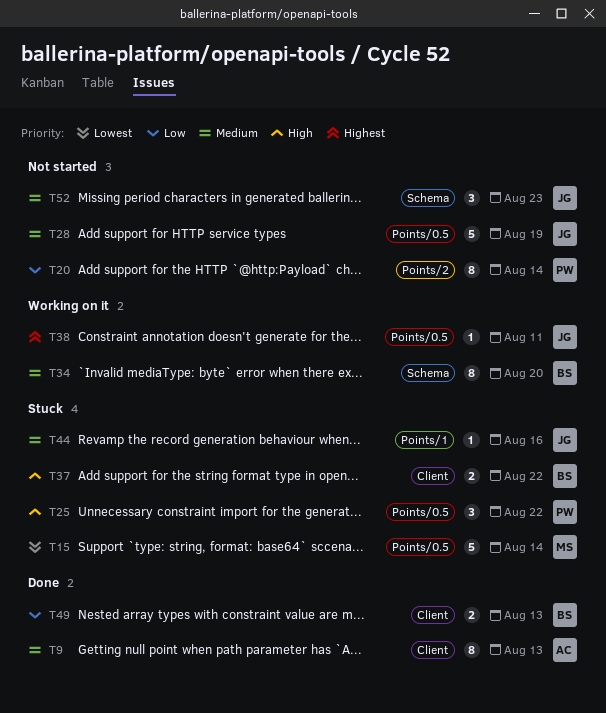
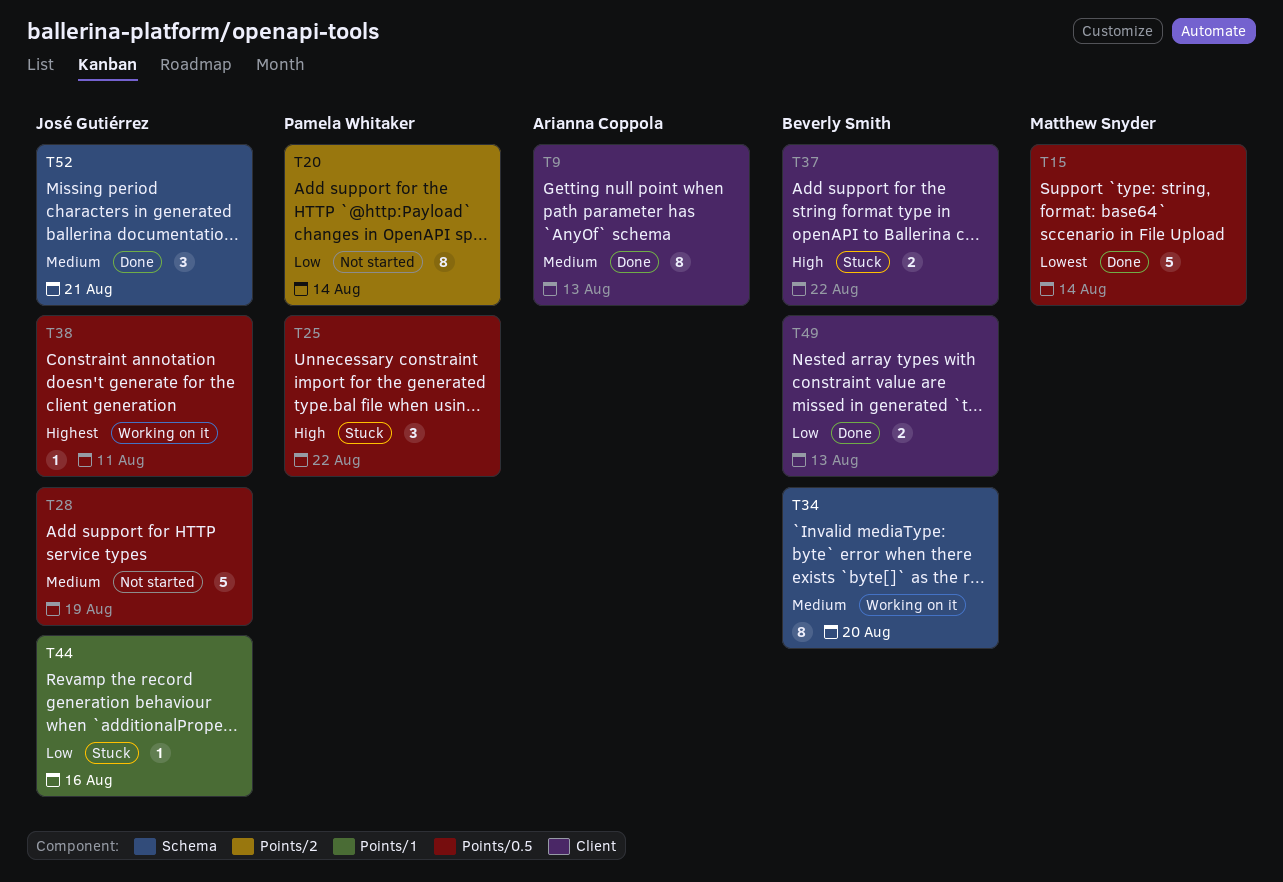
T15, status: Stuck -> Done
T44, priority: Medium -> Low
T52, status: Not started -> Done
T52, due: Aug 23 -> Aug 21

